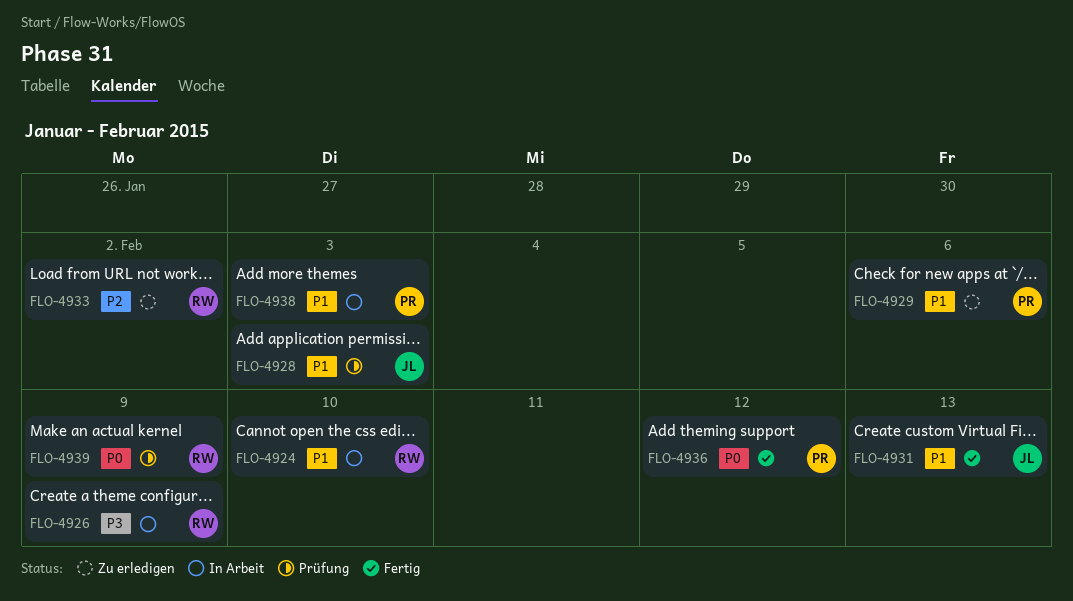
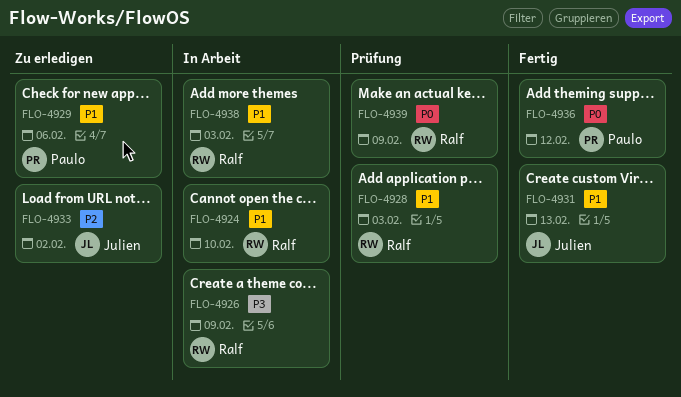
FLO-4928, owner: Julien -> Ralf
FLO-4933, owner: Ralf -> Julien
FLO-4938, owner: Paulo -> Ralf

